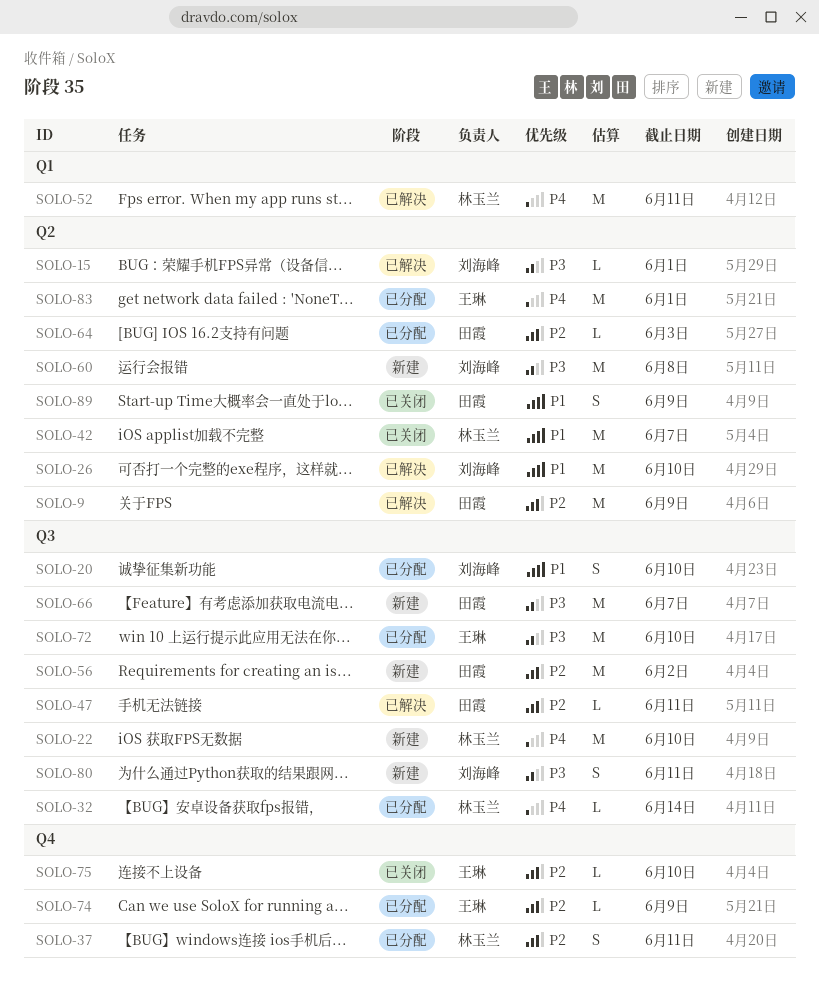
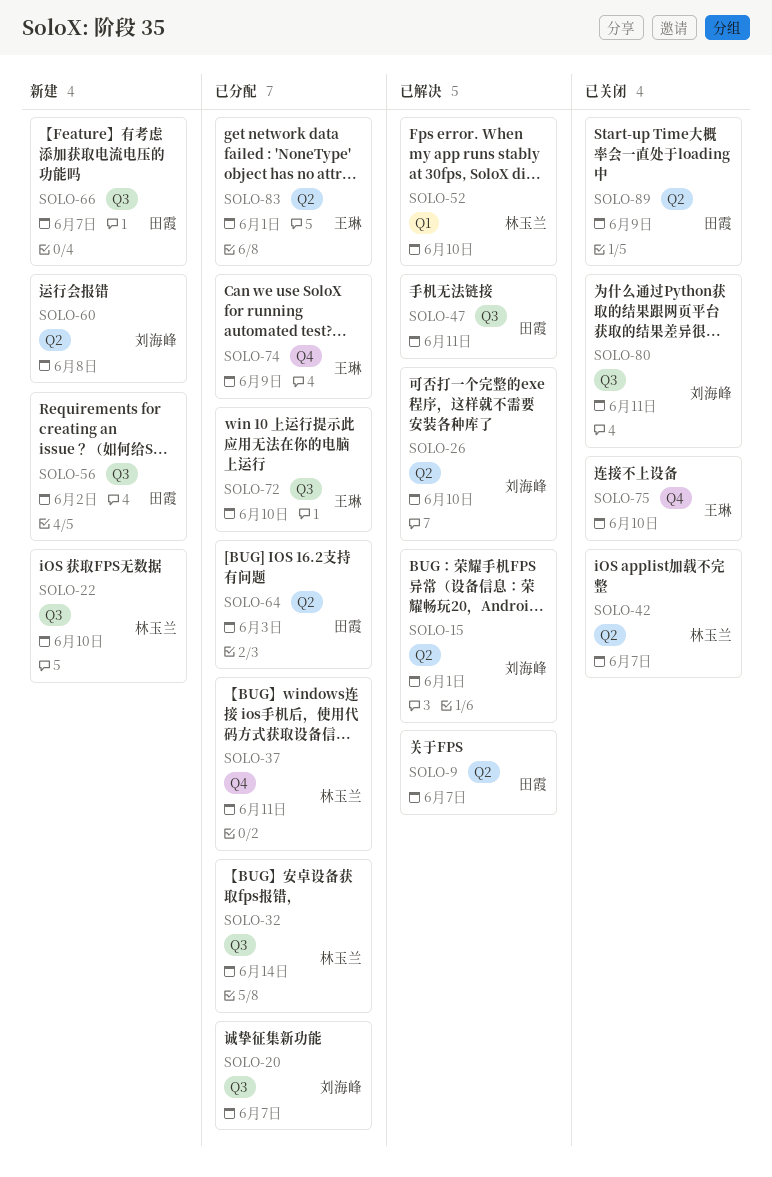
SOLO-9, due: Jun 9 -> Jun 7
SOLO-20, due: Jun 10 -> Jun 7
SOLO-52, due: Jun 11 -> Jun 10
SOLO-80, status: 新建 -> 已关闭

